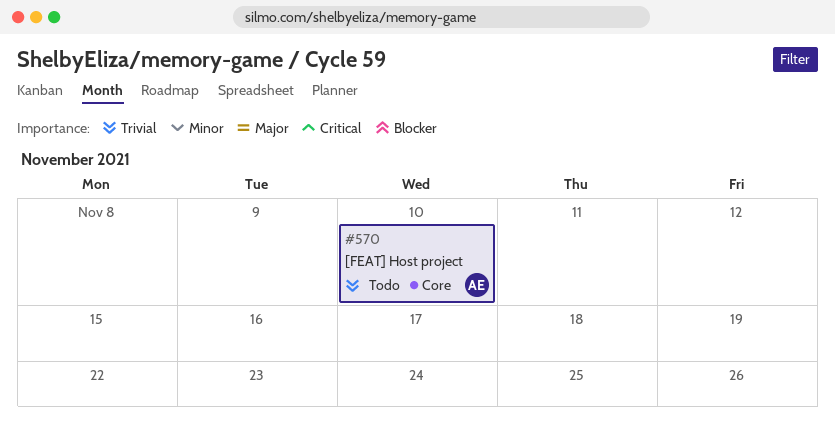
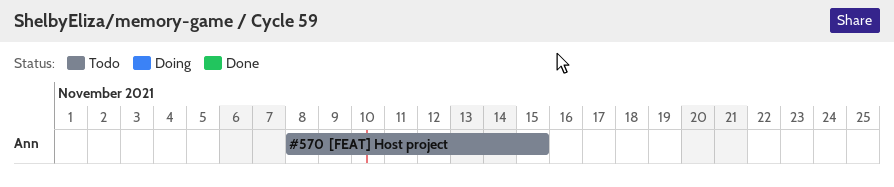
#570, due: Nov 10 -> Nov 15

